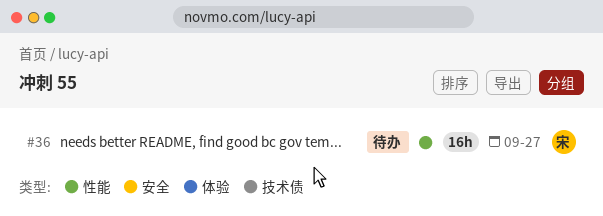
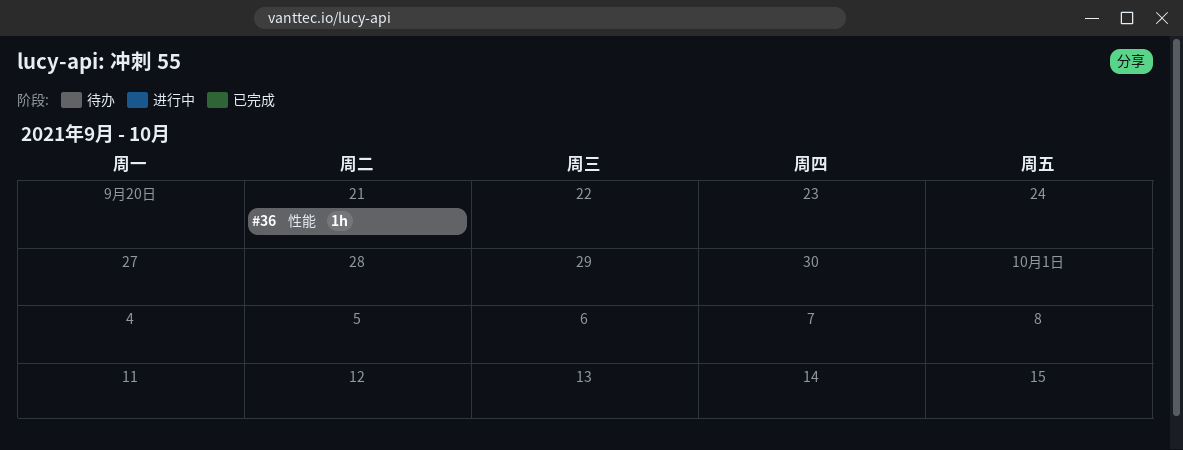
#36, estimate: 16h -> 1h
#36, due: Sep 27 -> Sep 21

